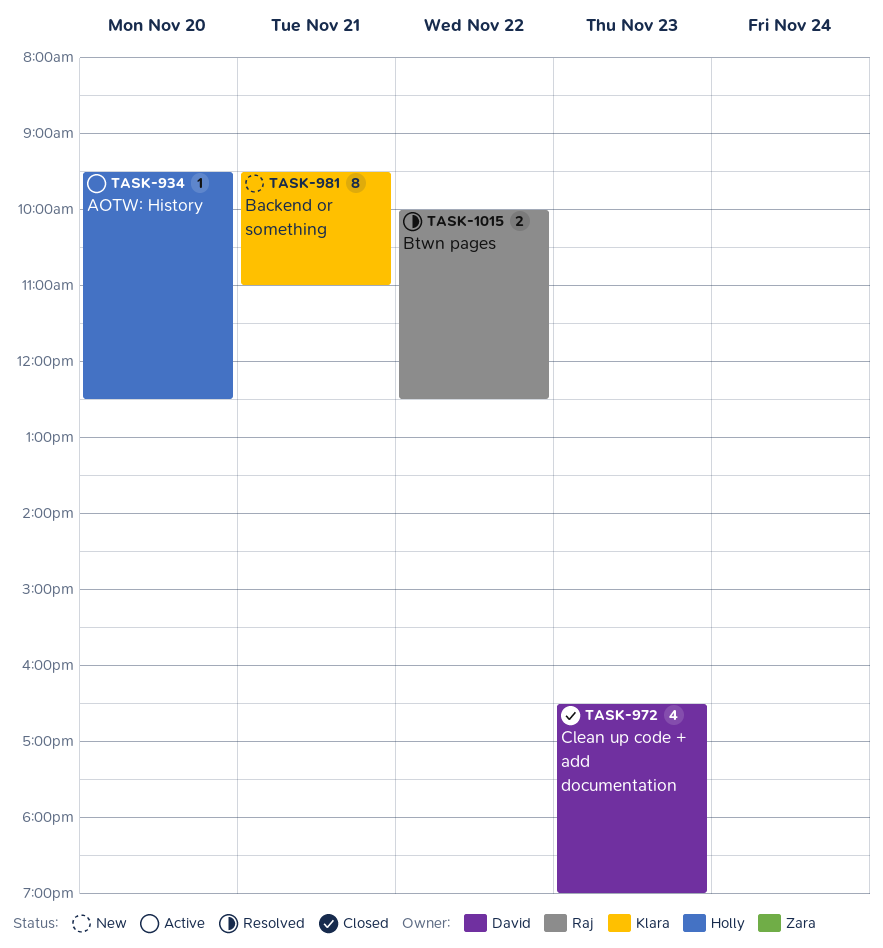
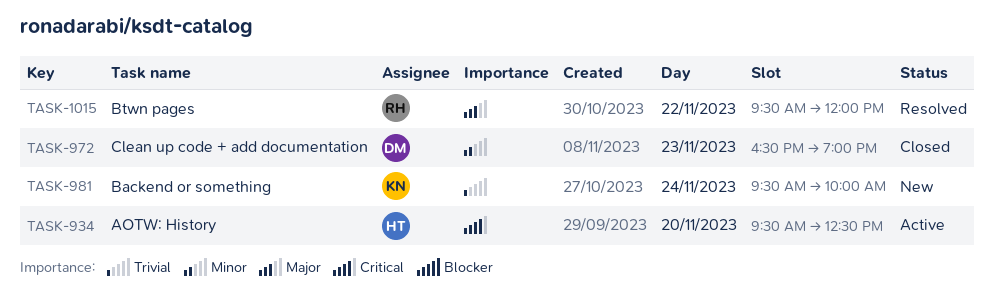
TASK-981, day: Nov 21 -> Nov 24
TASK-981, ends: 11:00 -> 10:00
TASK-1015, begins: 10:00 -> 09:30
TASK-1015, ends: 12:30 -> 12:00

